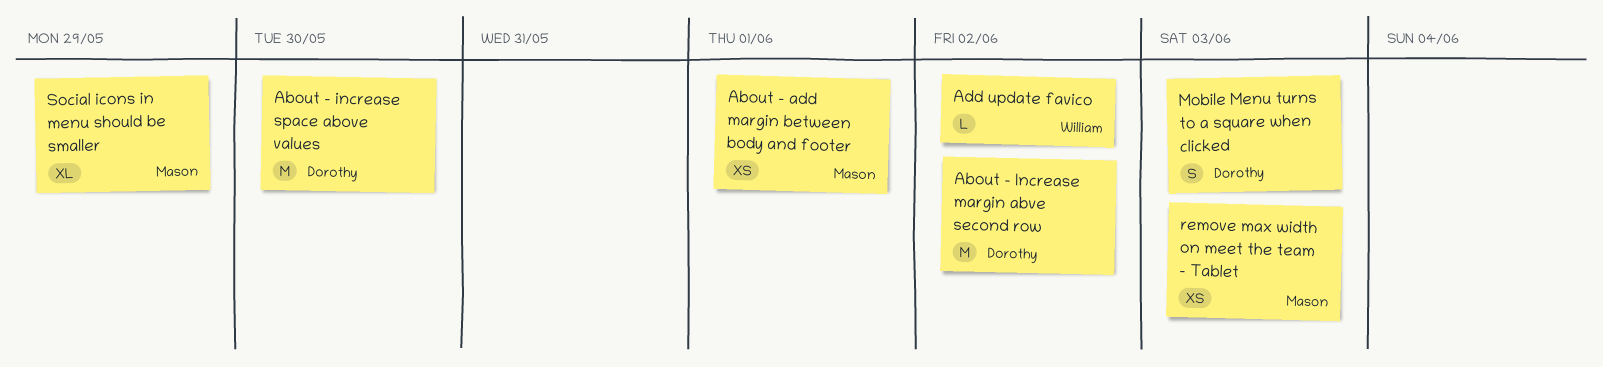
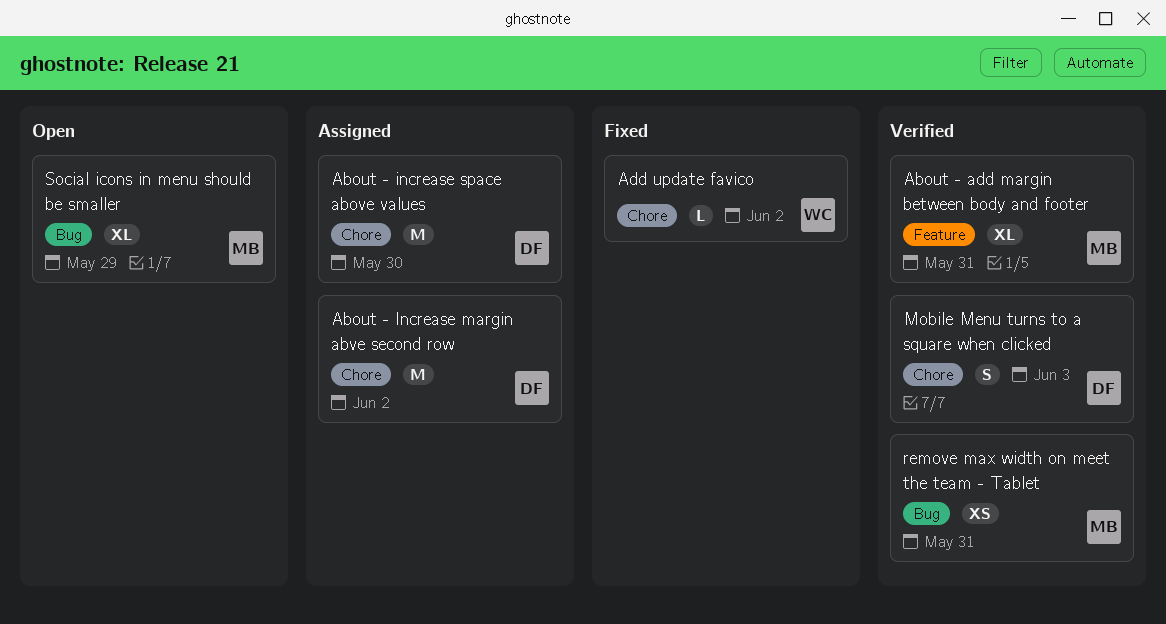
About - add margin between body and footer, estimate: XS -> XL
About - add margin between body and footer, due: Jun 1 -> May 31
remove max width on meet the team - Tablet, due: Jun 3 -> May 31

